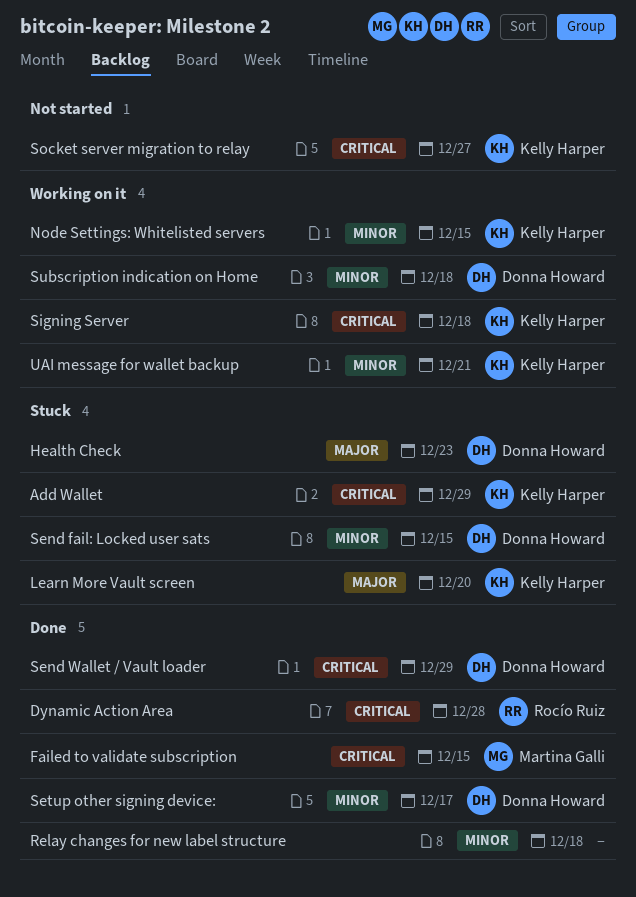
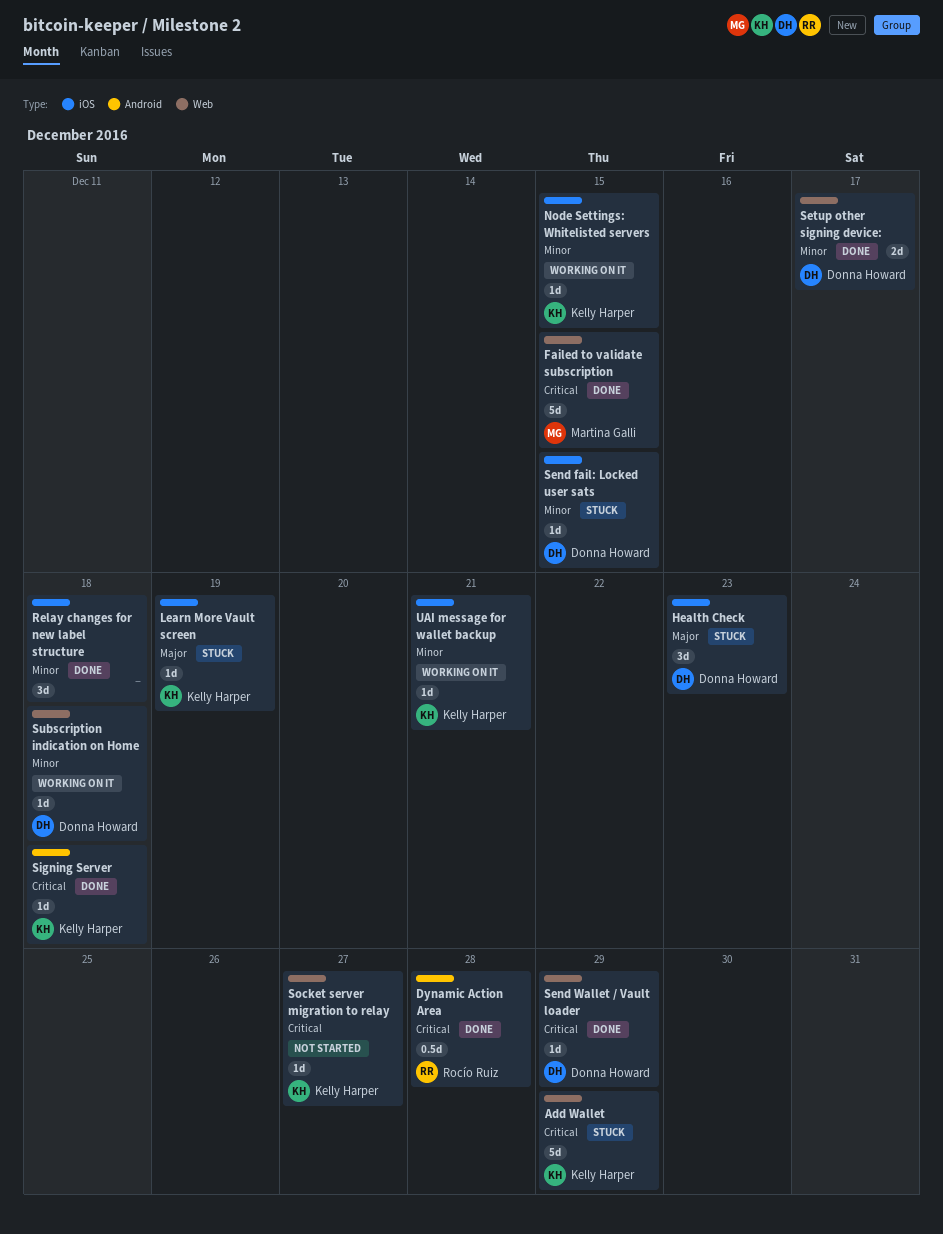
Learn More Vault screen, due: Dec 20 -> Dec 19
Signing Server, status: Working on it -> Done

